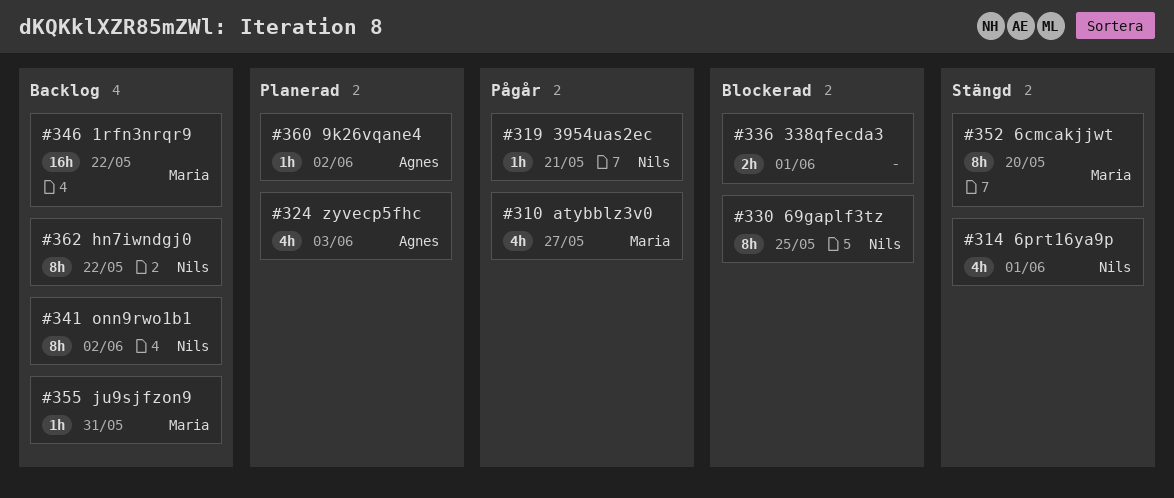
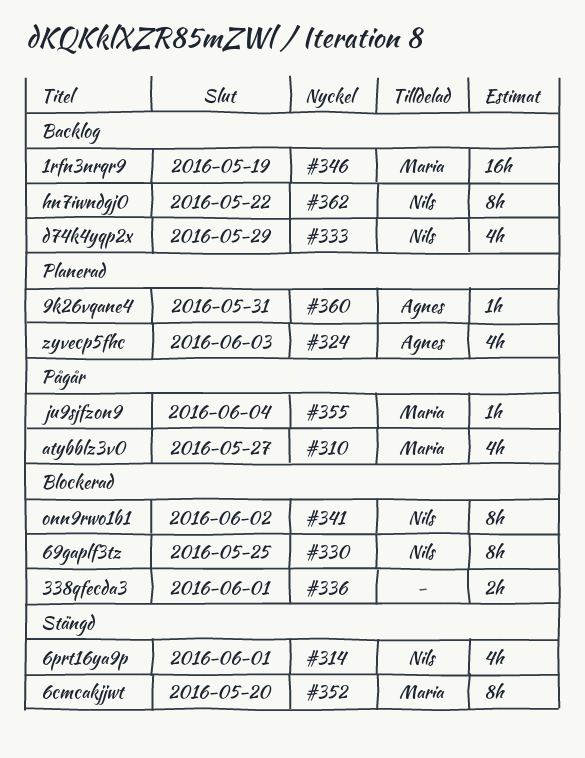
#319: present -> none
#333: none -> present
#341, status: Backlog -> Blockerad
#346, due: May 22 -> May 19
#355, status: Backlog -> Pågår
#355, due: May 31 -> Jun 4
#360, due: Jun 2 -> May 31

